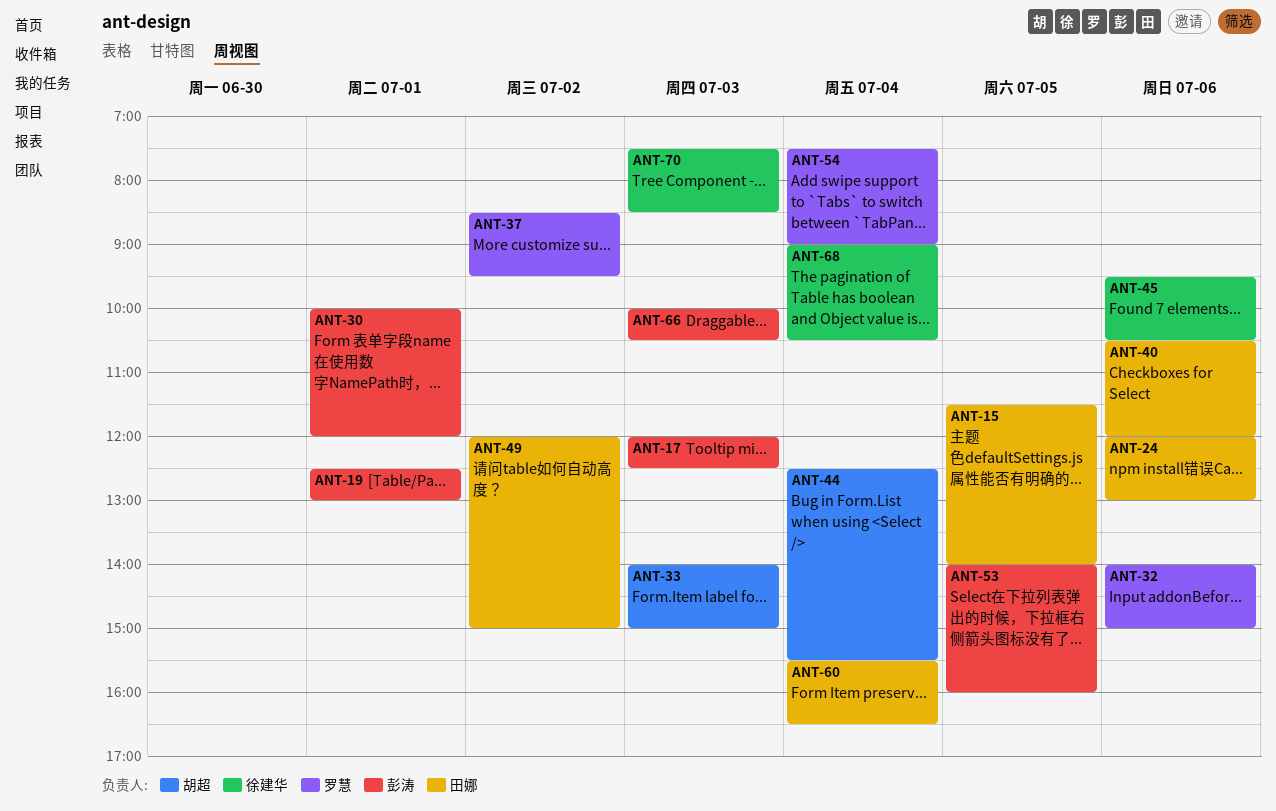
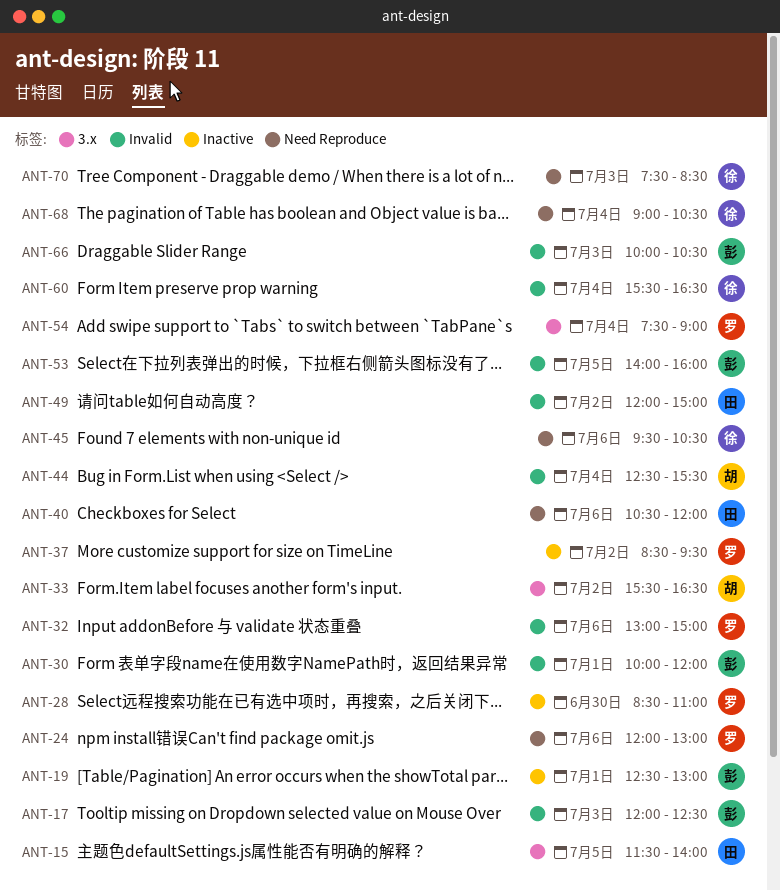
ANT-24, owner: 田娜 -> 罗慧
ANT-28: none -> present
ANT-32, begins: 14:00 -> 13:00
ANT-33, day: Jul 3 -> Jul 2
ANT-33, begins: 14:00 -> 15:30
ANT-33, ends: 15:00 -> 16:30
ANT-60, owner: 田娜 -> 徐建华

